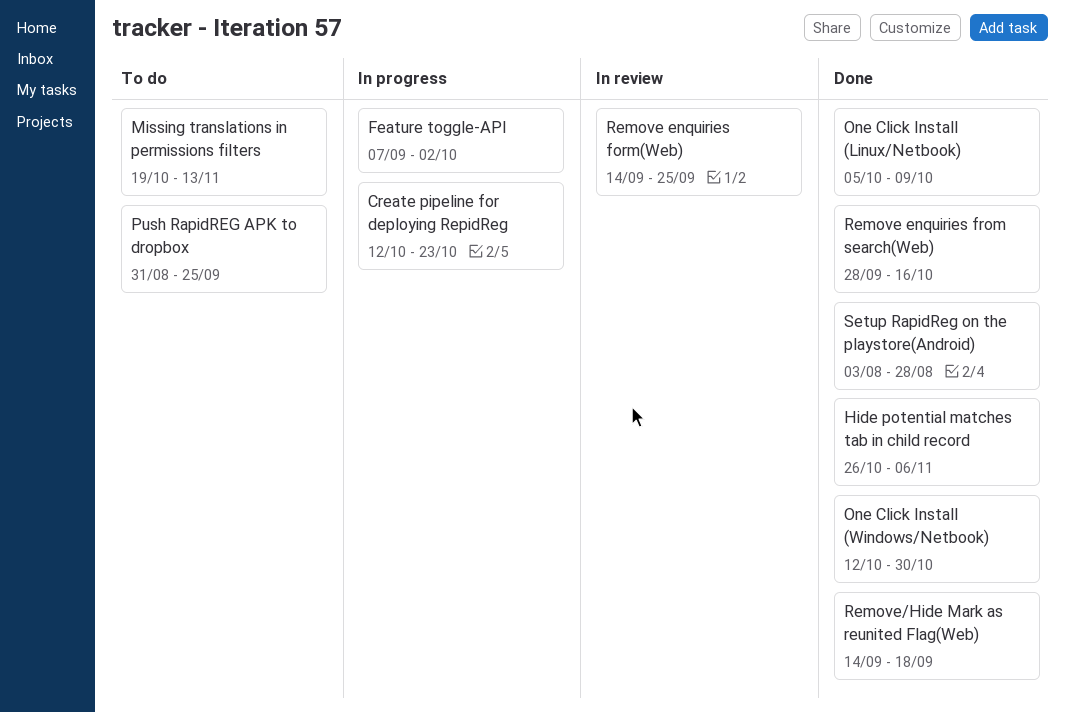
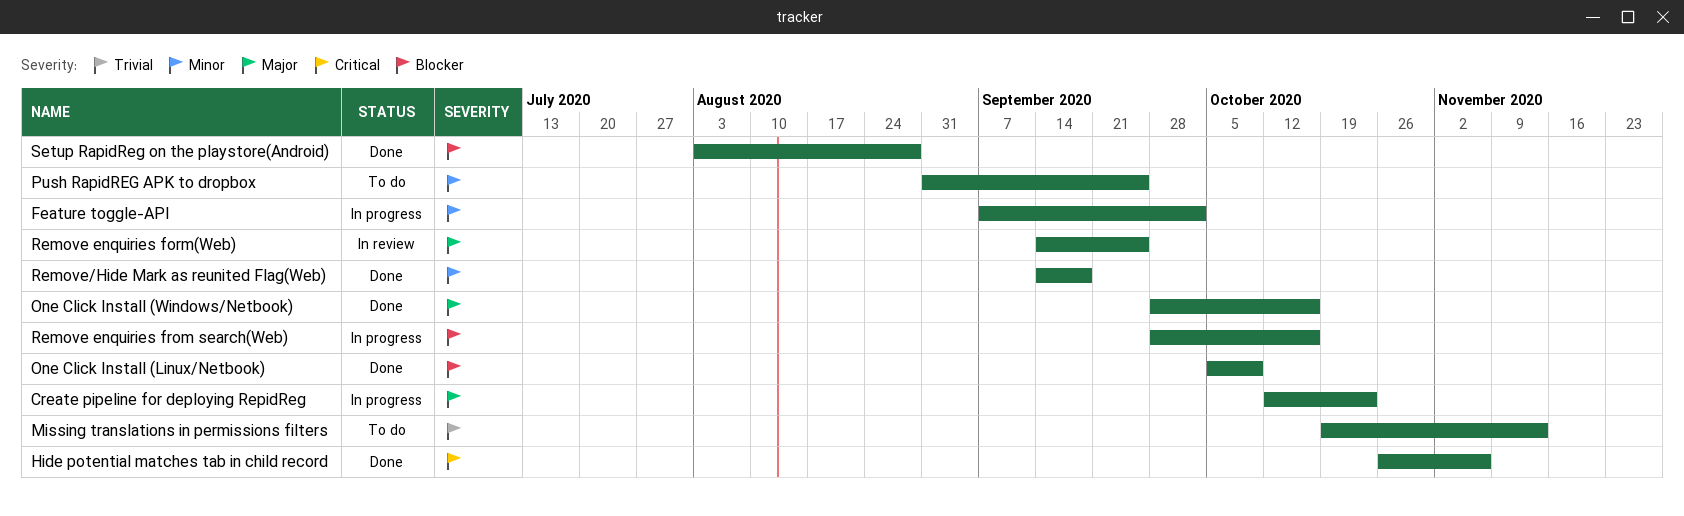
One Click Install (Windows/Netbook), start: Oct 12 -> Sep 28
One Click Install (Windows/Netbook), due: Oct 30 -> Oct 16
Remove enquiries from search(Web), status: Done -> In progress

